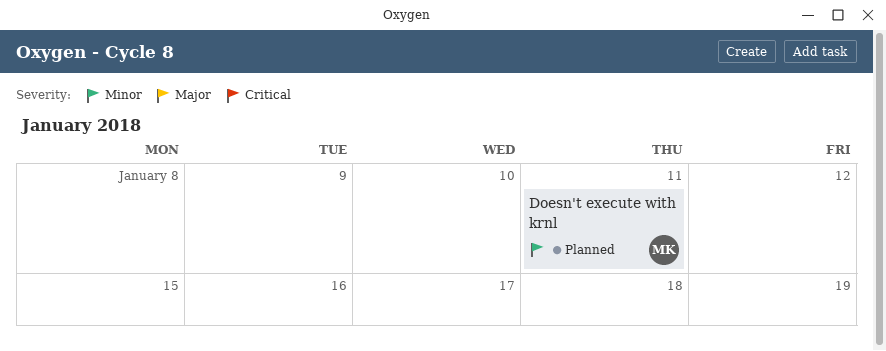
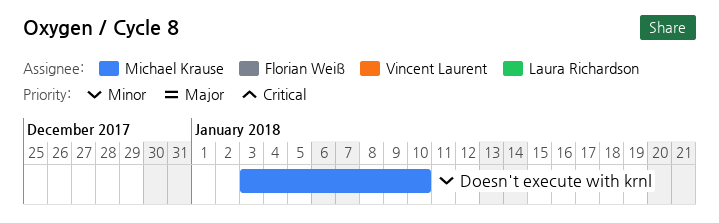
Doesn't execute with krnl, due: Jan 11 -> Jan 10

